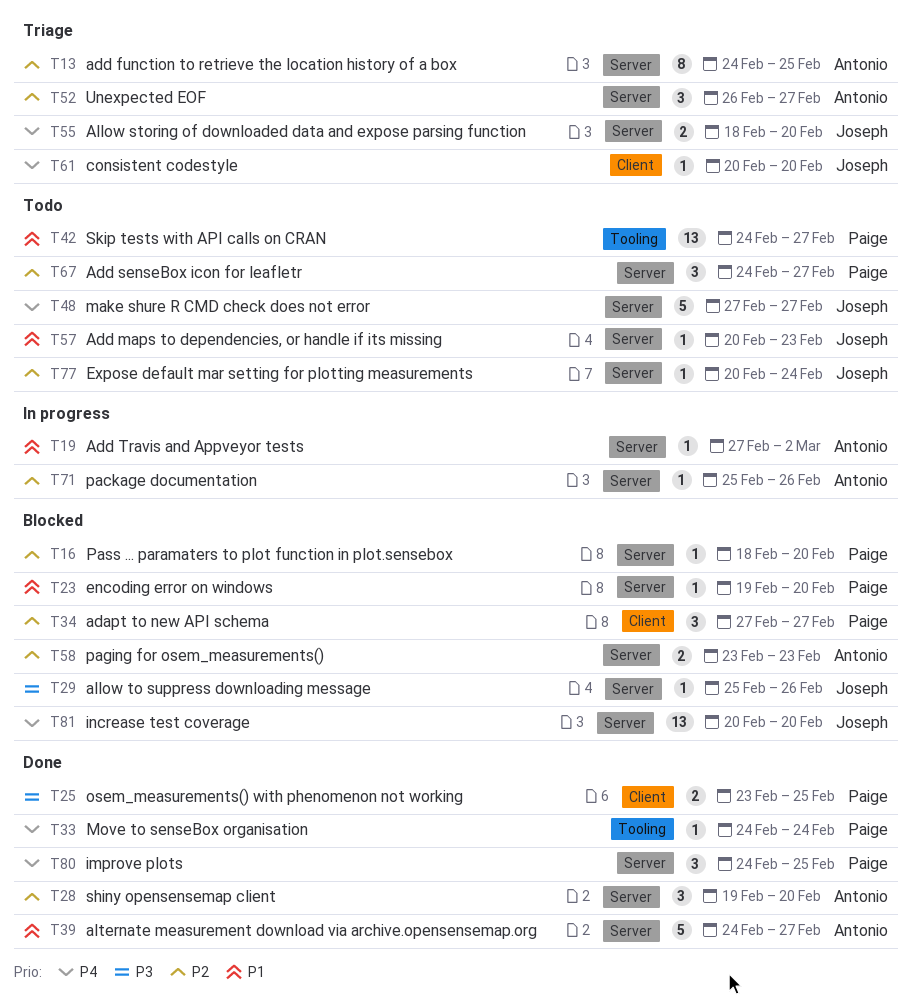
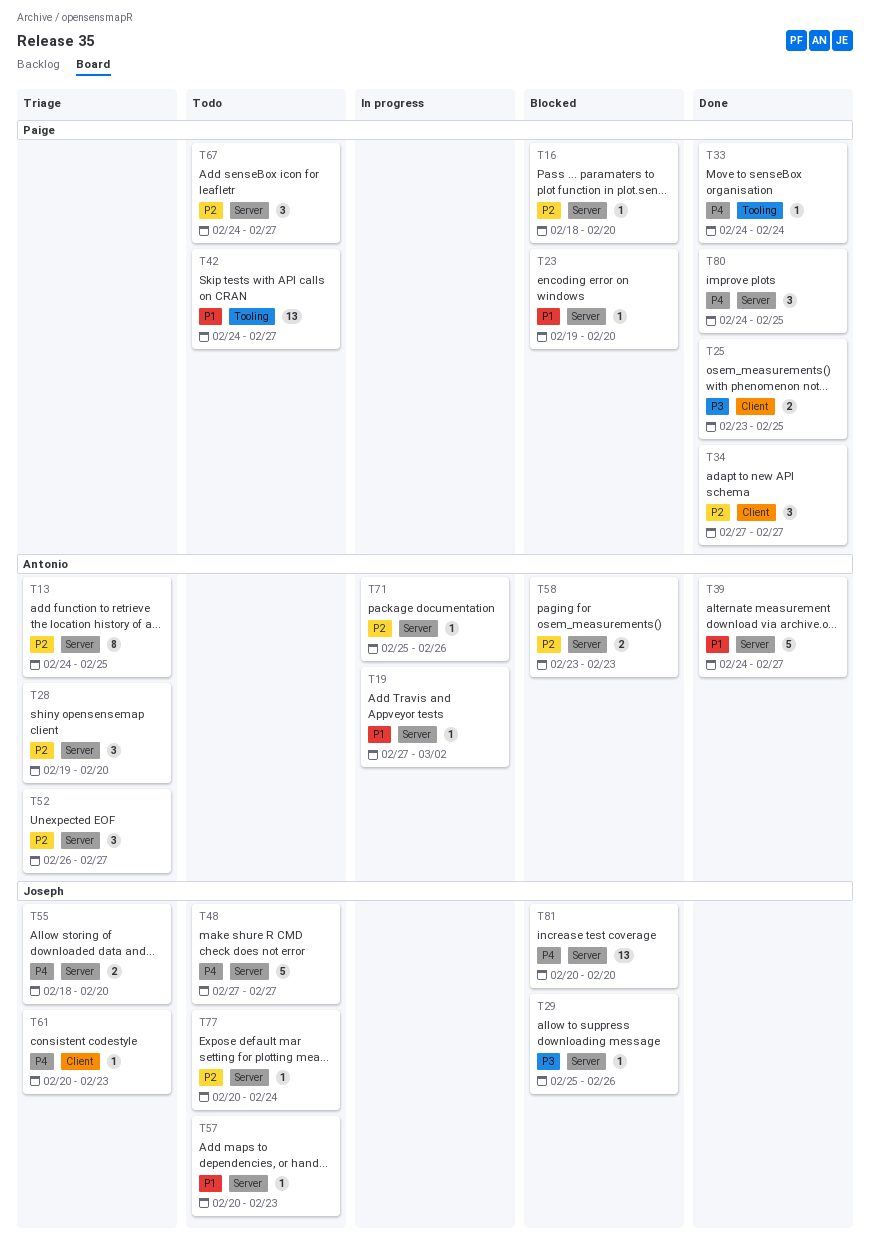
T28, status: Done -> Triage
T34, status: Blocked -> Done
T61, due: Feb 20 -> Feb 23

